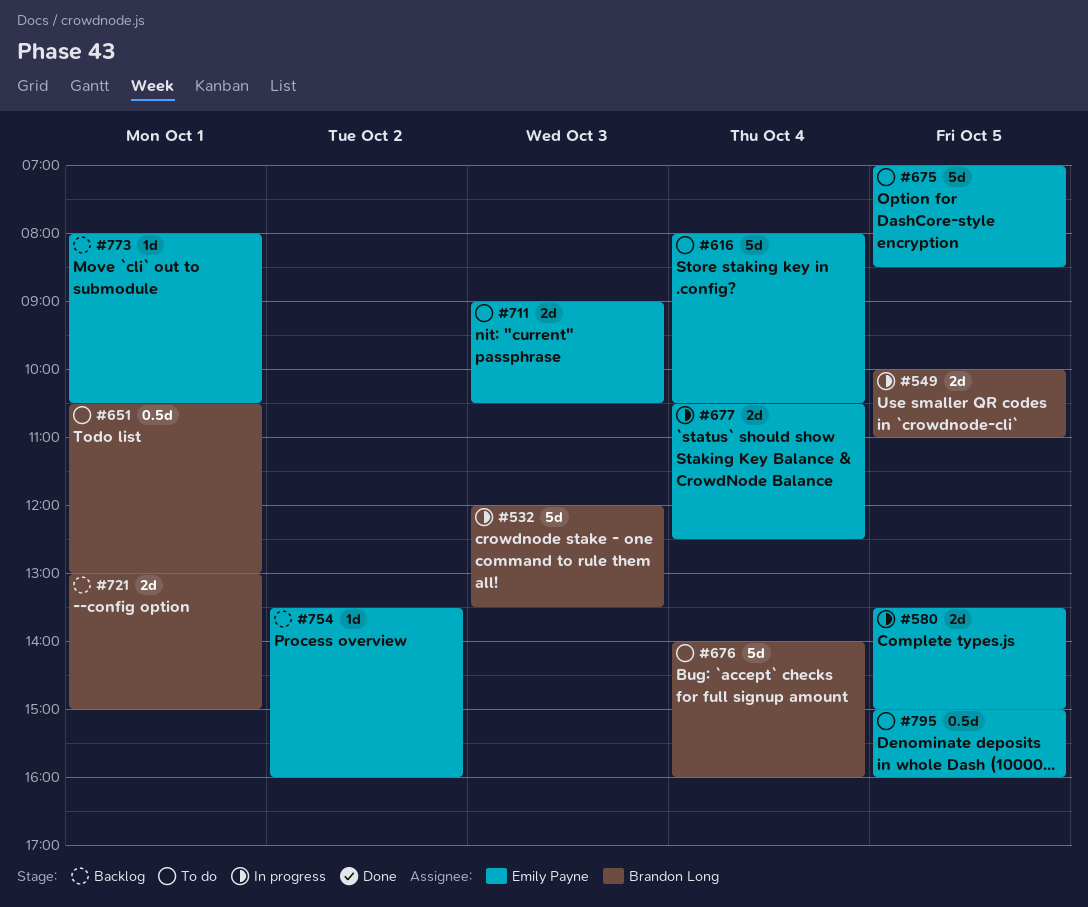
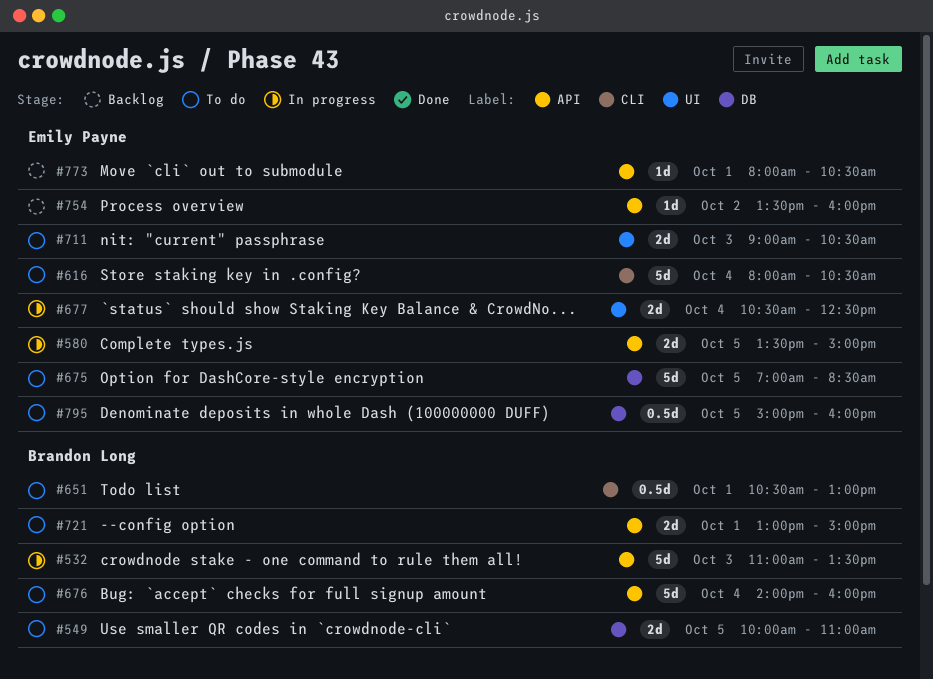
#532, begins: 12:00 -> 11:00
#549, status: In progress -> To do
#721, status: Backlog -> To do

